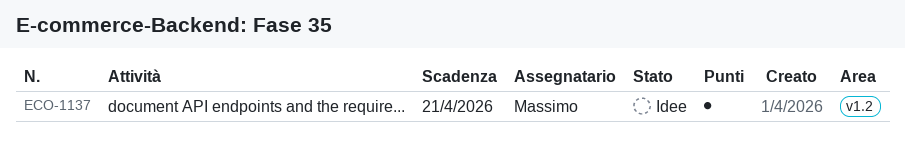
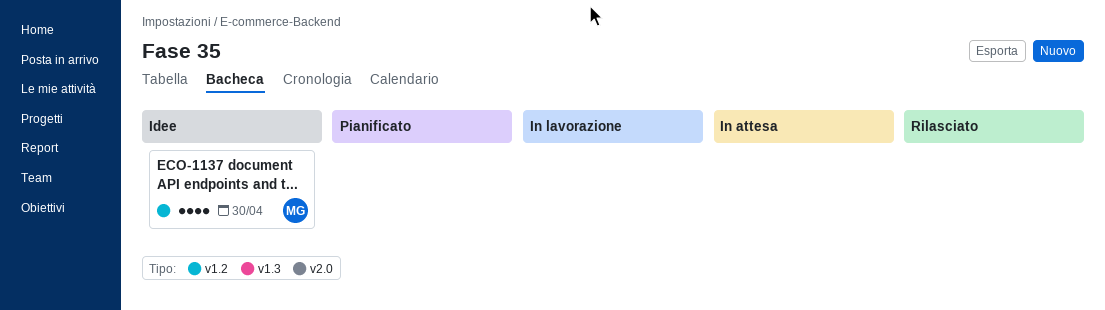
ECO-1137, estimate: 1 -> 4
ECO-1137, due: Apr 21 -> Apr 30

